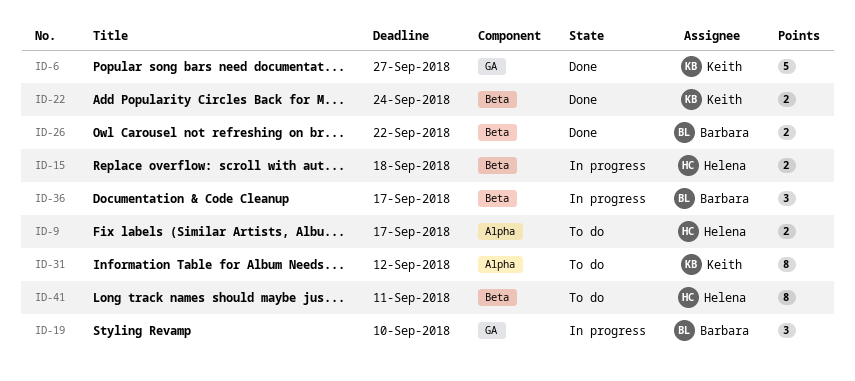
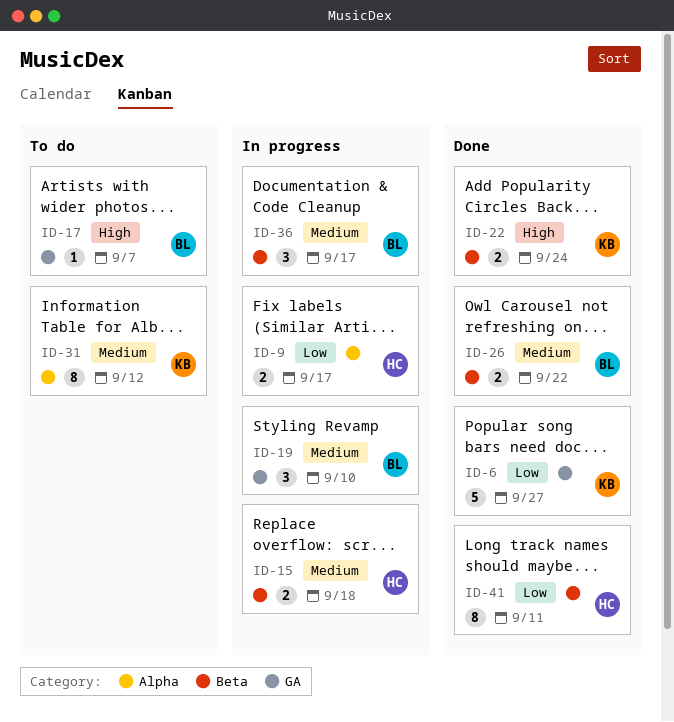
ID-9, status: To do -> In progress
ID-17: none -> present
ID-41, status: To do -> Done

